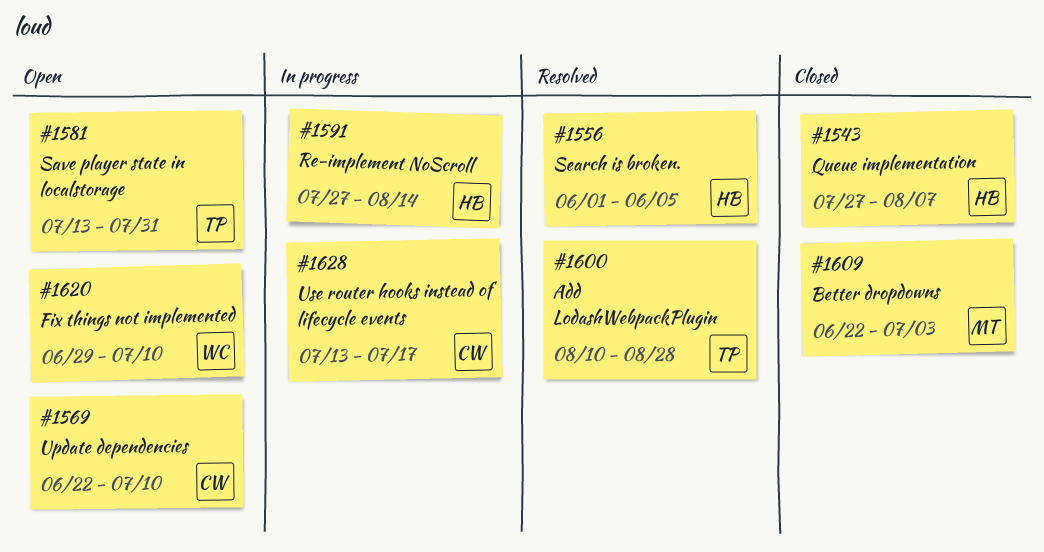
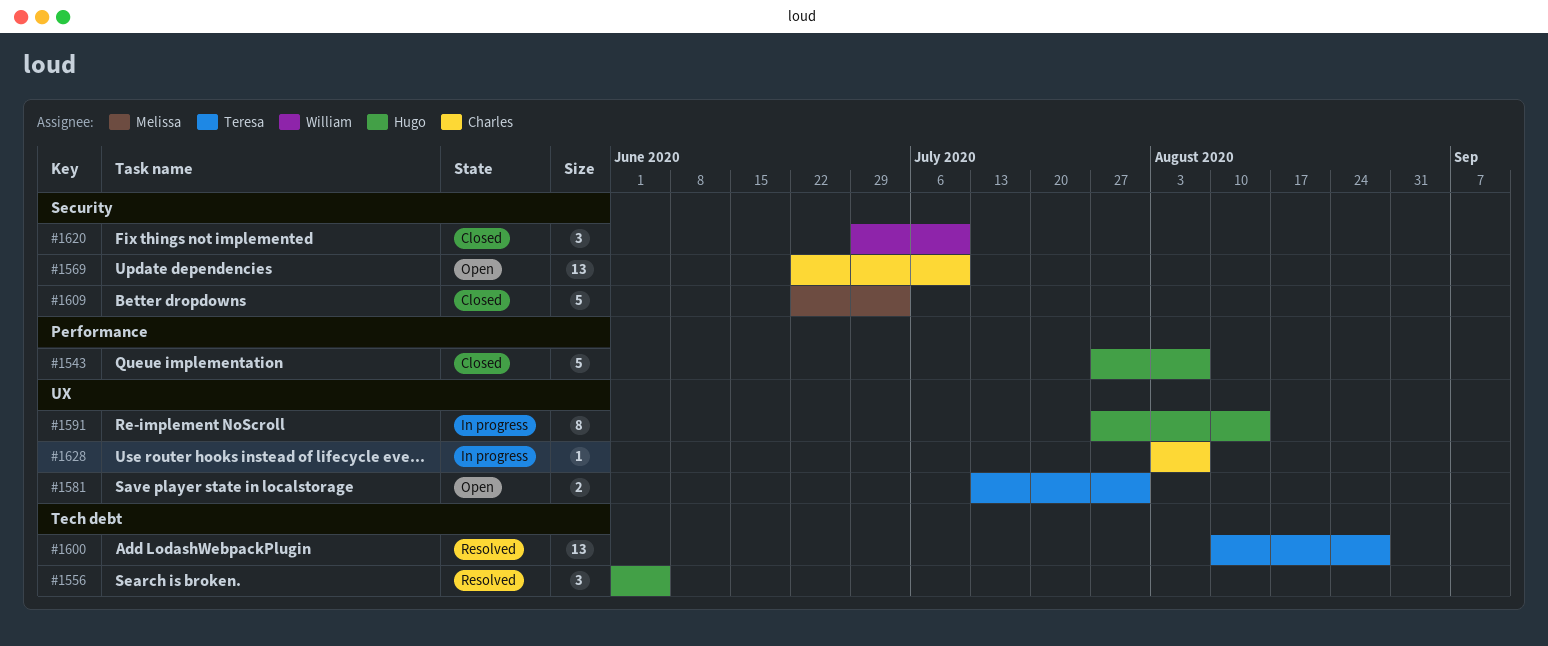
#1620, status: Open -> Closed
#1628, start: Jul 13 -> Aug 3
#1628, due: Jul 17 -> Aug 7

